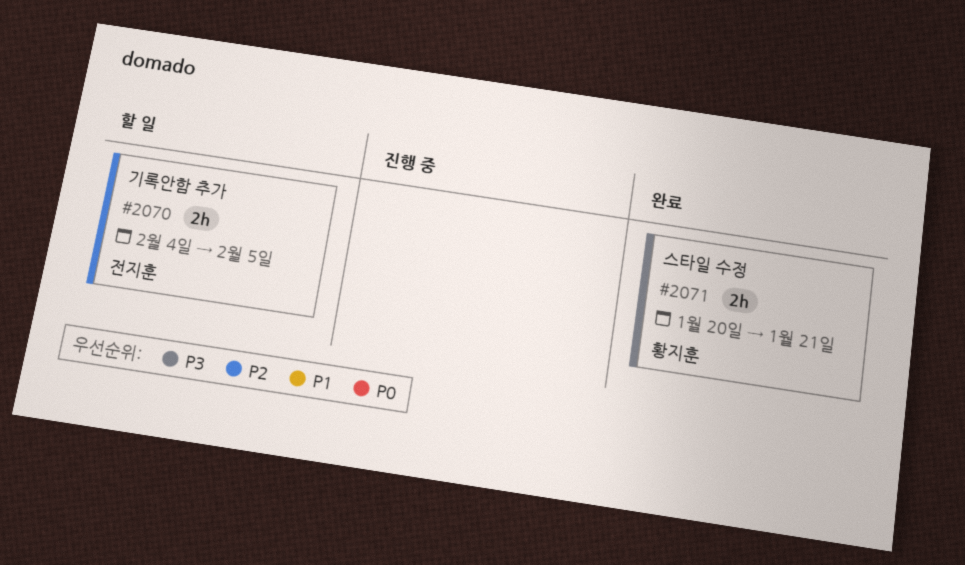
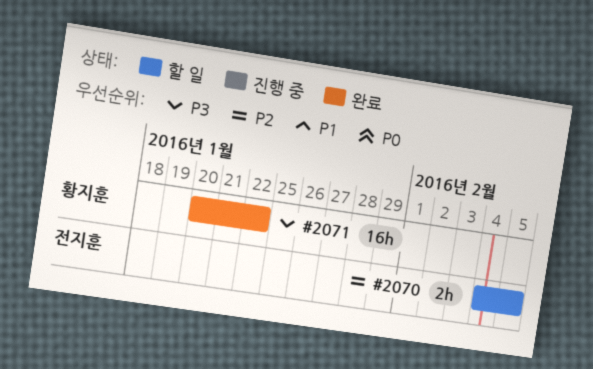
#2071, estimate: 2h -> 16h
#2071, due: Jan 21 -> Jan 22

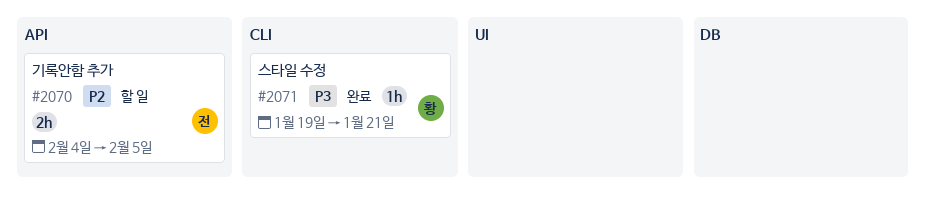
#2071, estimate: 16h -> 1h
#2071, start: Jan 20 -> Jan 19
#2071, due: Jan 22 -> Jan 21

